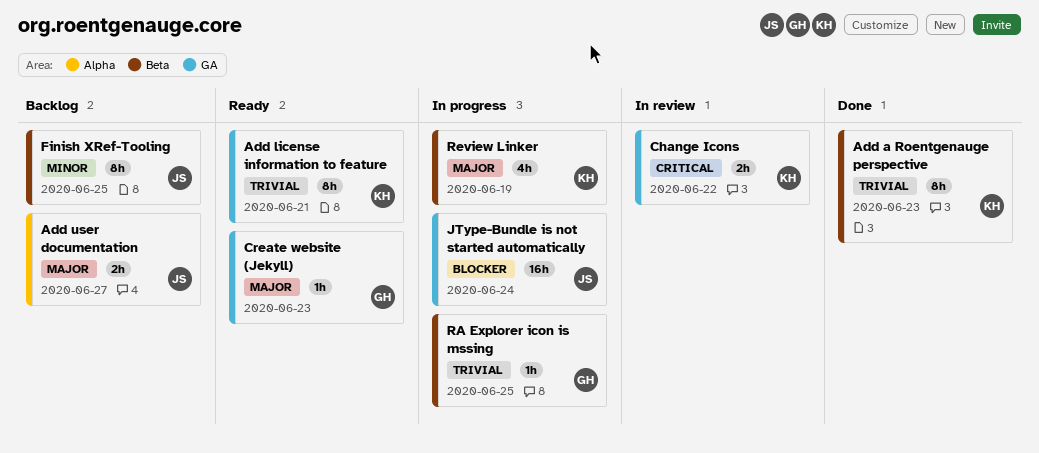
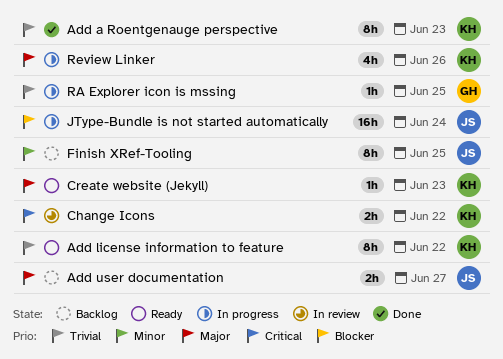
Add license information to feature, due: Jun 21 -> Jun 22
Create website (Jekyll), owner: GH -> KH
Review Linker, due: Jun 19 -> Jun 26

